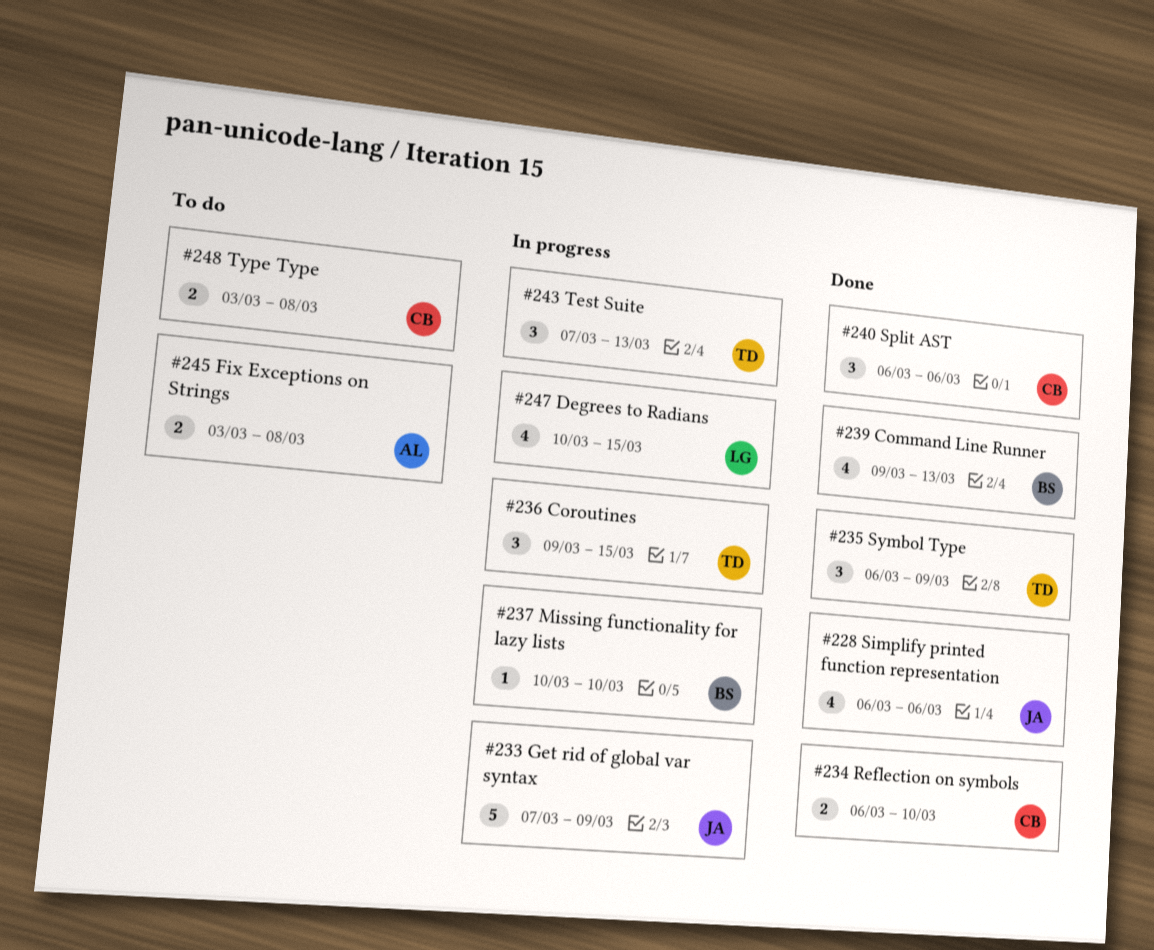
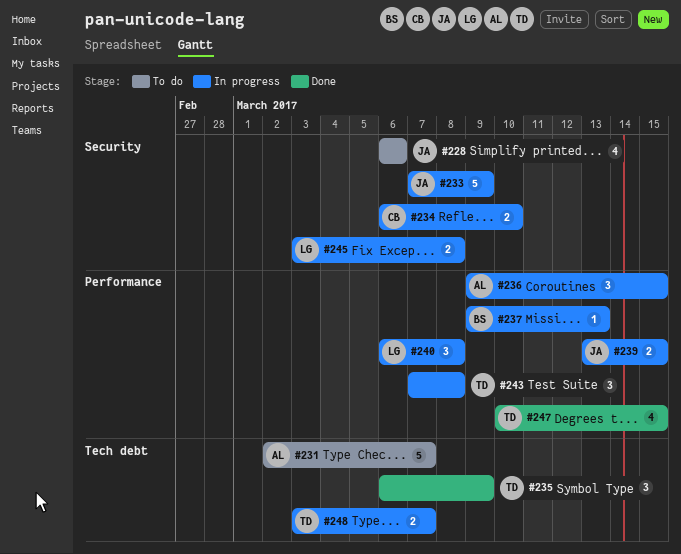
#228, status: Done -> To do
#231: none -> present
#234, status: Done -> In progress
#236, owner: TD -> AL
#237, start: Mar 10 -> Mar 9
#237, due: Mar 10 -> Mar 13
#239, status: Done -> In progress
#239, owner: BS -> JA
#239, estimate: 4 -> 2
#239, start: Mar 9 -> Mar 13
#239, due: Mar 13 -> Mar 15
#240, status: Done -> In progress
#240, owner: CB -> LG
#240, due: Mar 6 -> Mar 8
#243, due: Mar 13 -> Mar 8
#245, status: To do -> In progress
#245, owner: AL -> LG
#247, status: In progress -> Done
#247, owner: LG -> TD
#248, status: To do -> In progress
#248, owner: CB -> TD
#248, due: Mar 8 -> Mar 7

